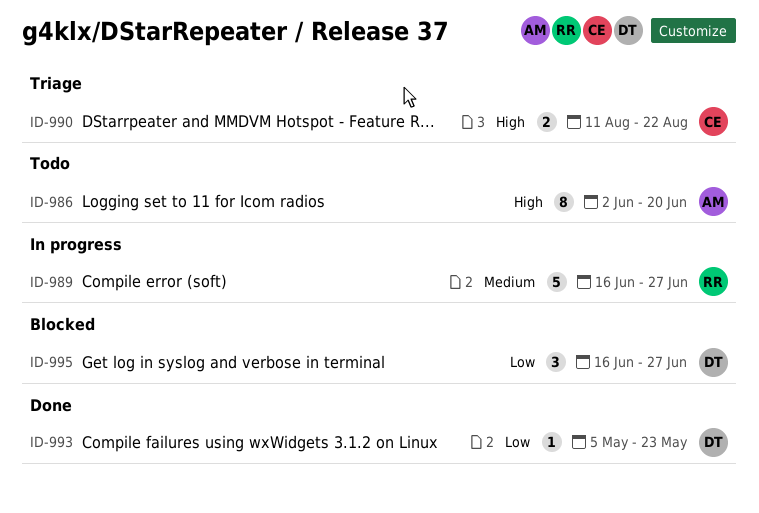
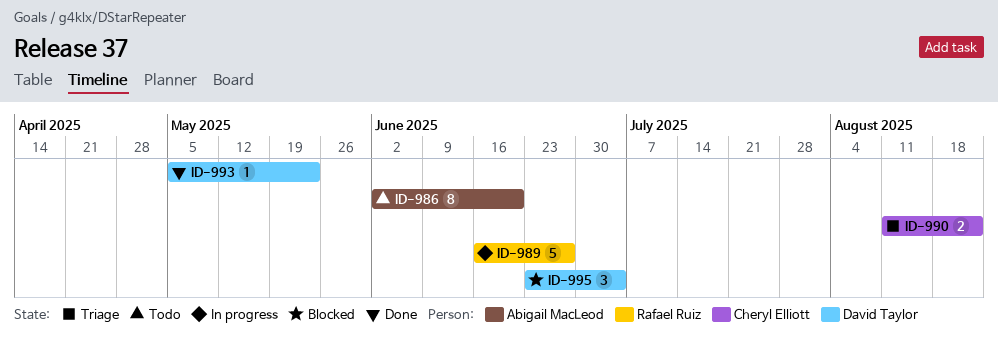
ID-995, start: Jun 16 -> Jun 23
ID-995, due: Jun 27 -> Jul 4

